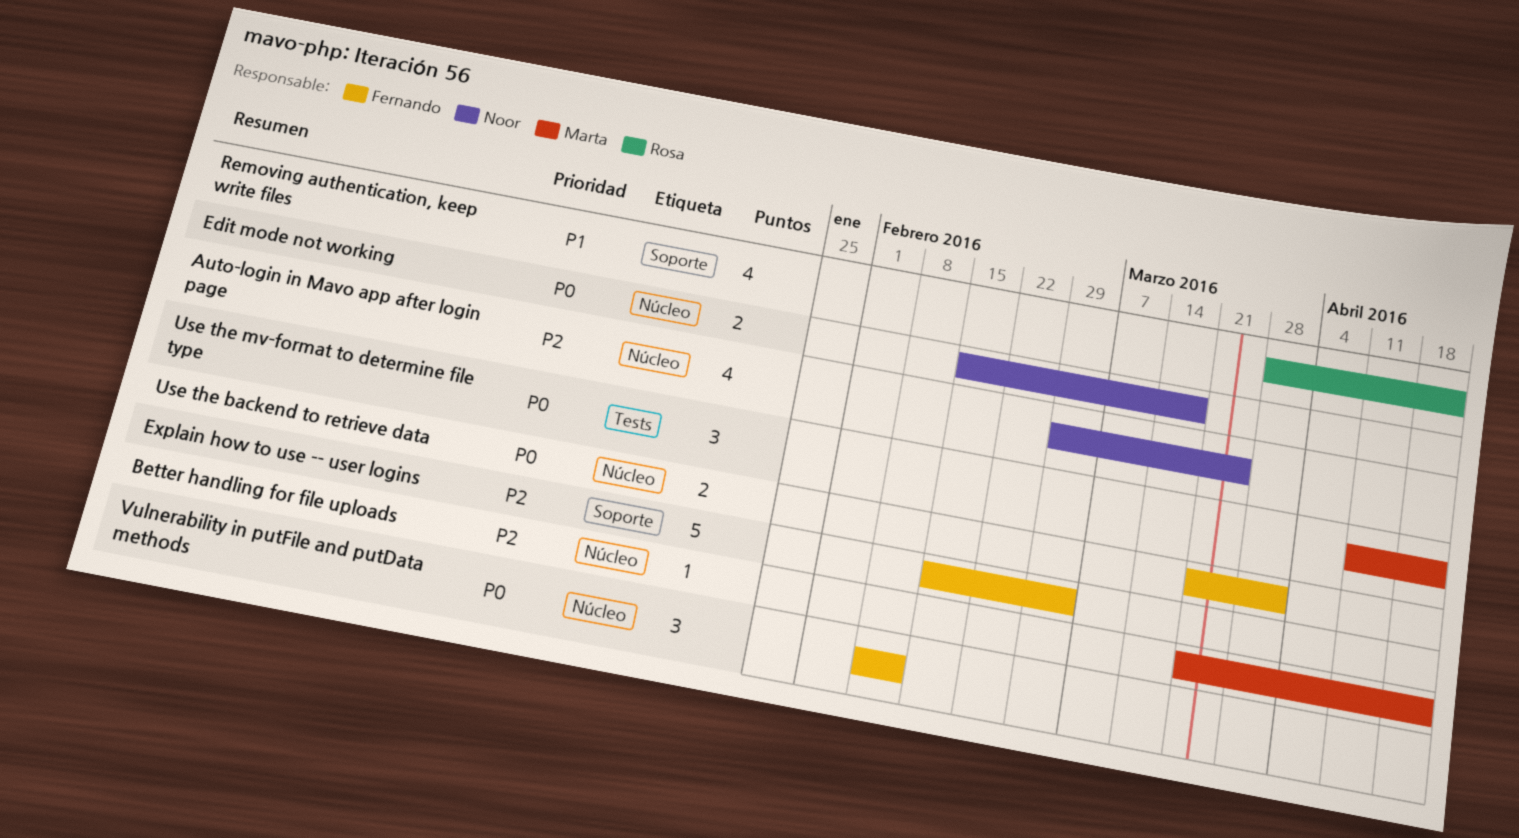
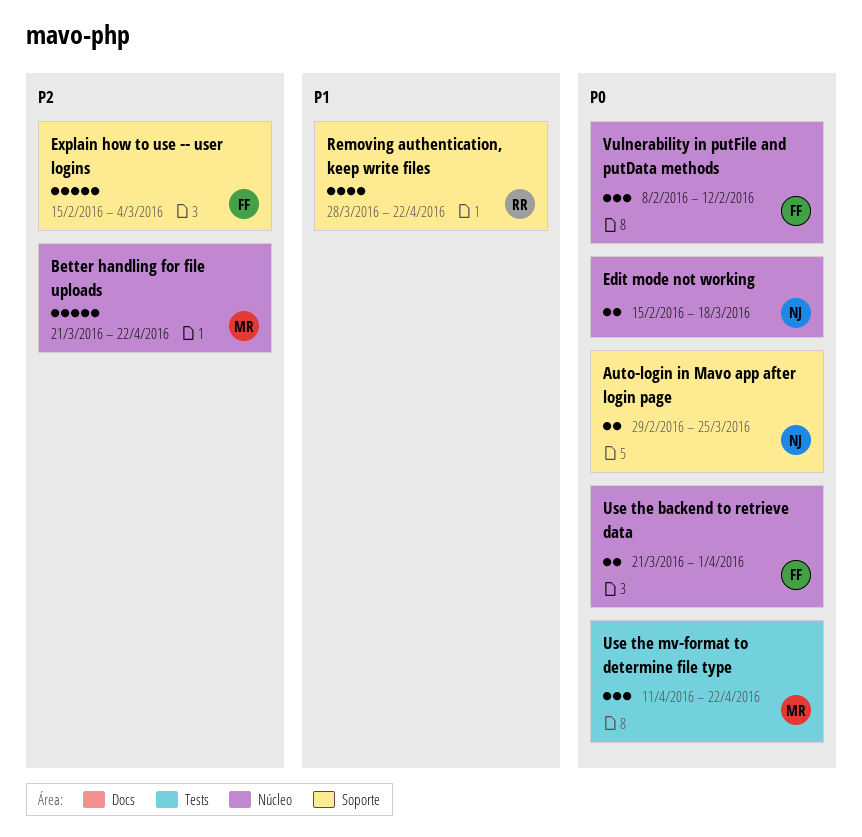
Auto-login in Mavo app after login page, priority: P2 -> P0
Auto-login in Mavo app after login page, label: Núcleo -> Soporte
Auto-login in Mavo app after login page, estimate: 4 -> 2
Better handling for file uploads, estimate: 1 -> 5

